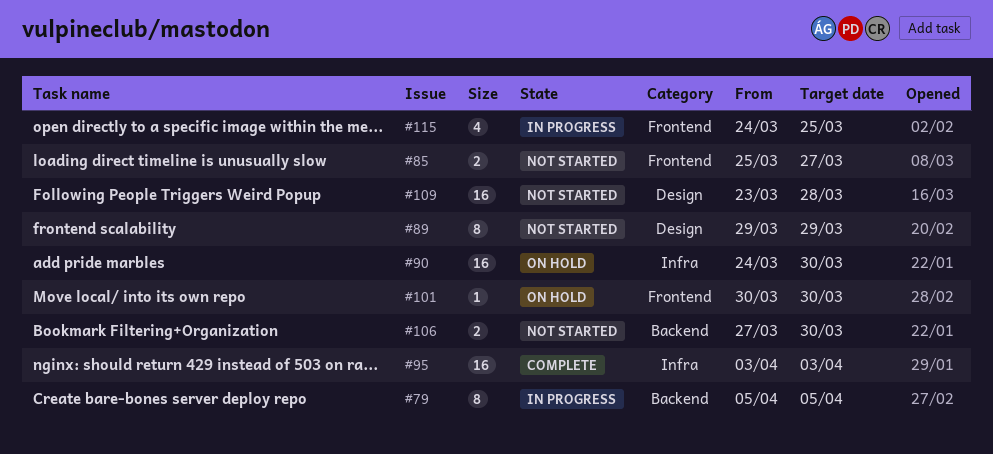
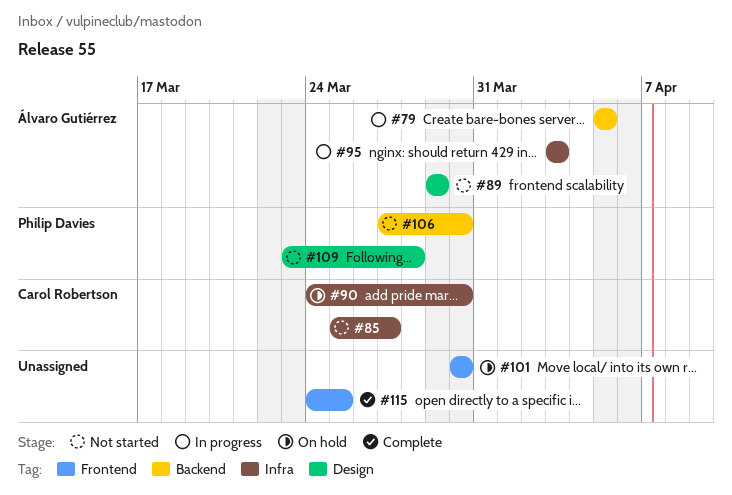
#85, label: Frontend -> Infra
#95, status: Complete -> In progress
#115, status: In progress -> Complete

